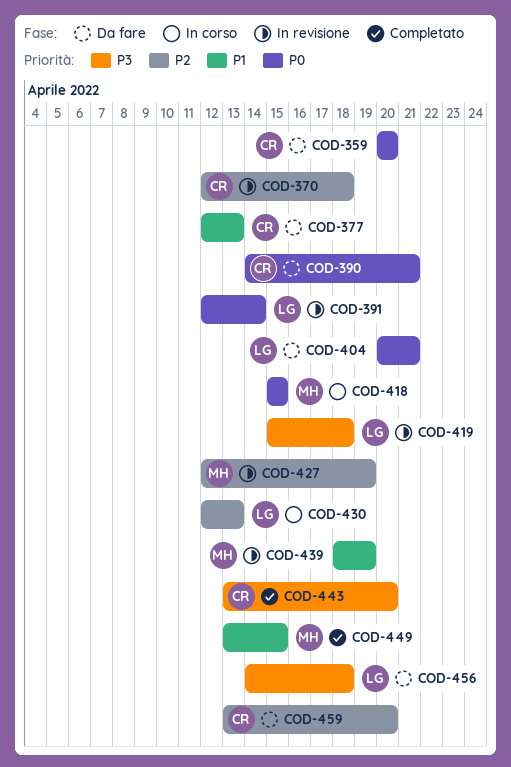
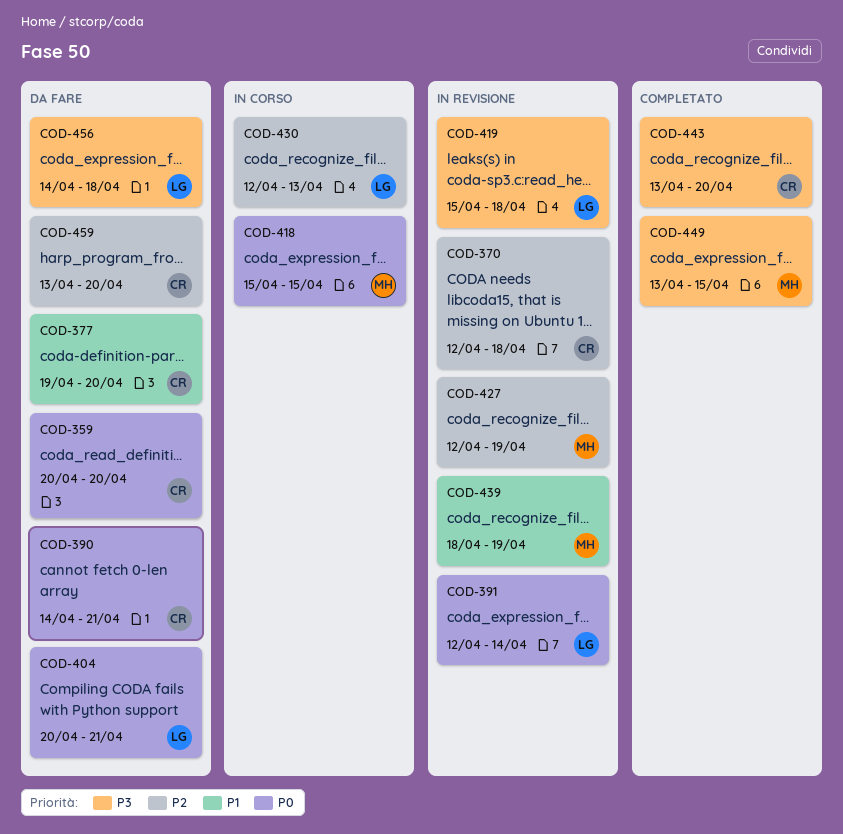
COD-377, start: Apr 12 -> Apr 19
COD-377, due: Apr 13 -> Apr 20
COD-449, priority: P1 -> P3

